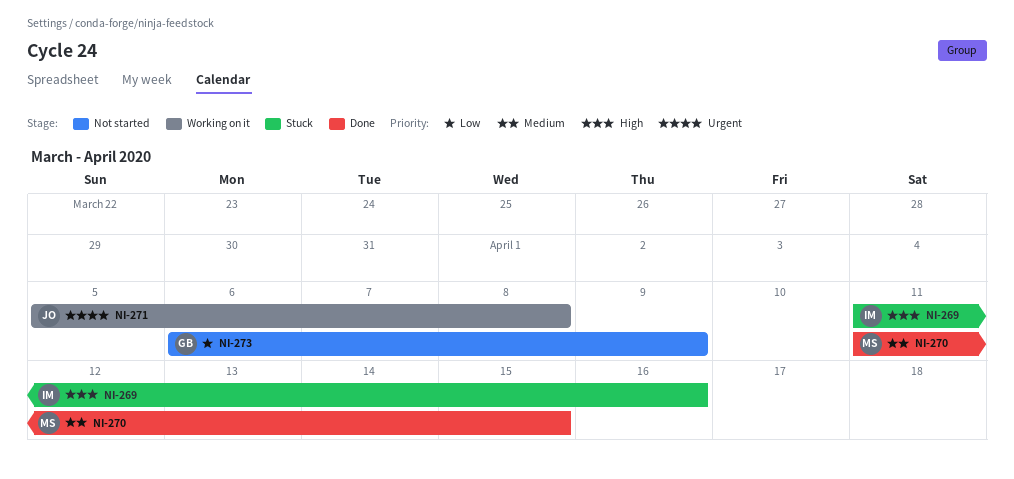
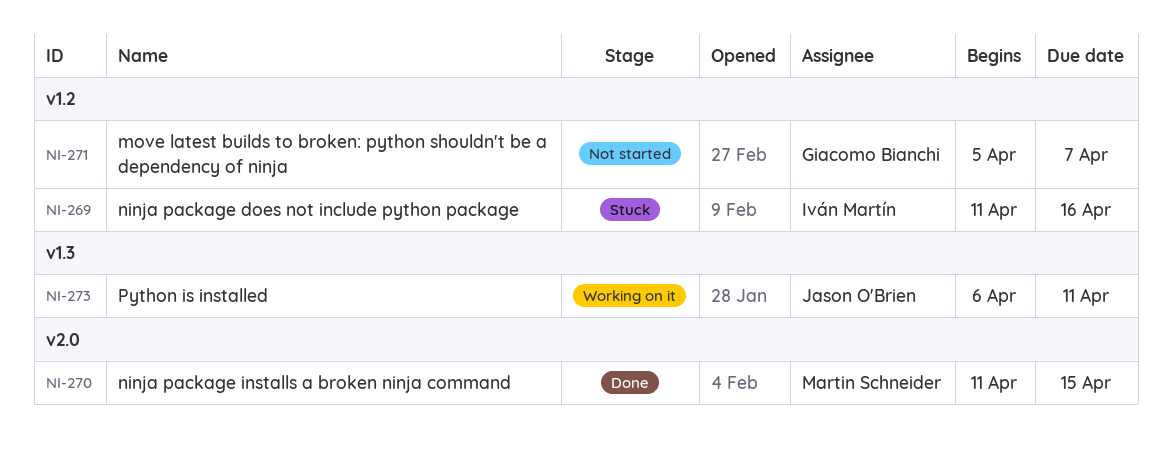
NI-271, status: Working on it -> Not started
NI-271, owner: Jason O'Brien -> Giacomo Bianchi
NI-271, due: Apr 8 -> Apr 7
NI-273, status: Not started -> Working on it
NI-273, owner: Giacomo Bianchi -> Jason O'Brien
NI-273, due: Apr 9 -> Apr 11

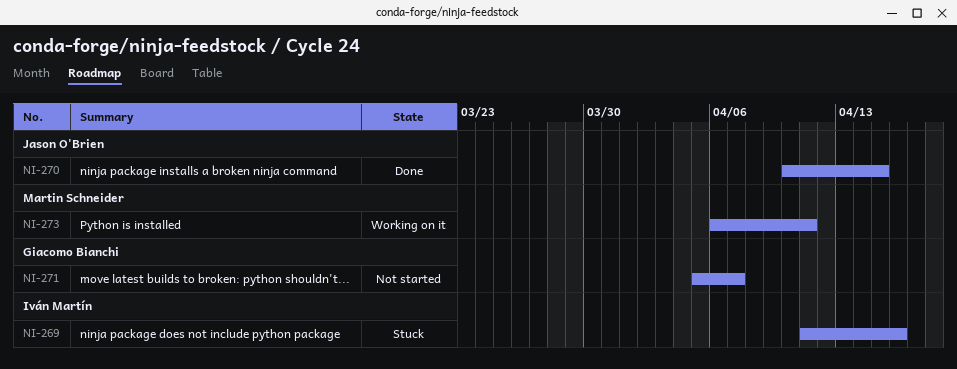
NI-270, owner: Martin Schneider -> Jason O'Brien
NI-270, start: Apr 11 -> Apr 10
NI-273, owner: Jason O'Brien -> Martin Schneider

